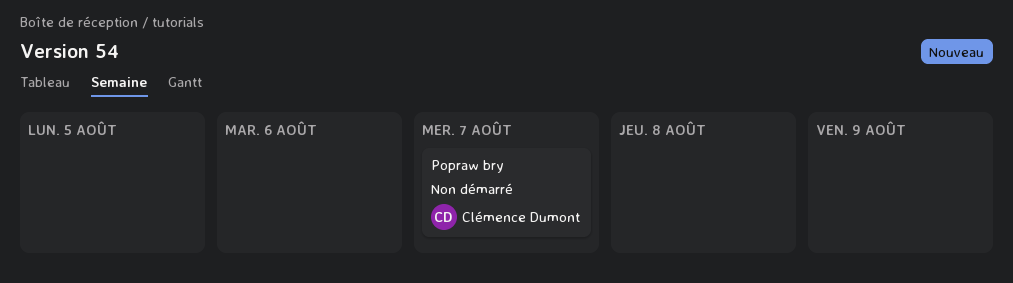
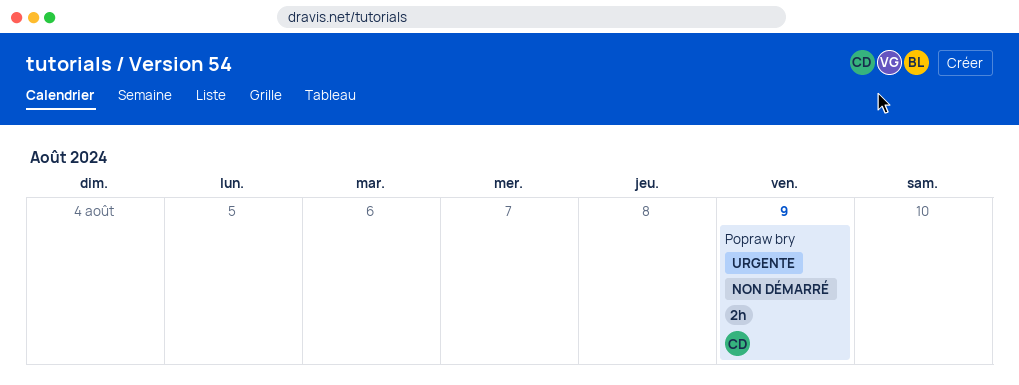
Popraw bry, due: Aug 7 -> Aug 9

